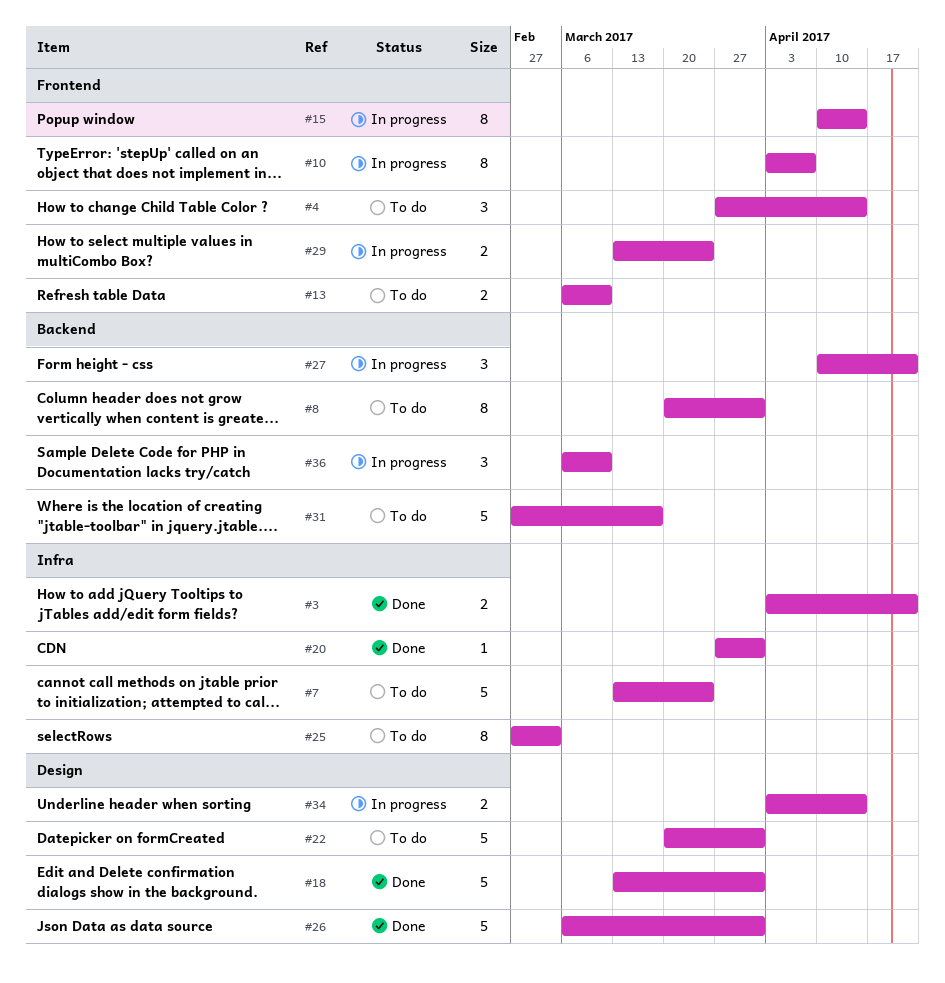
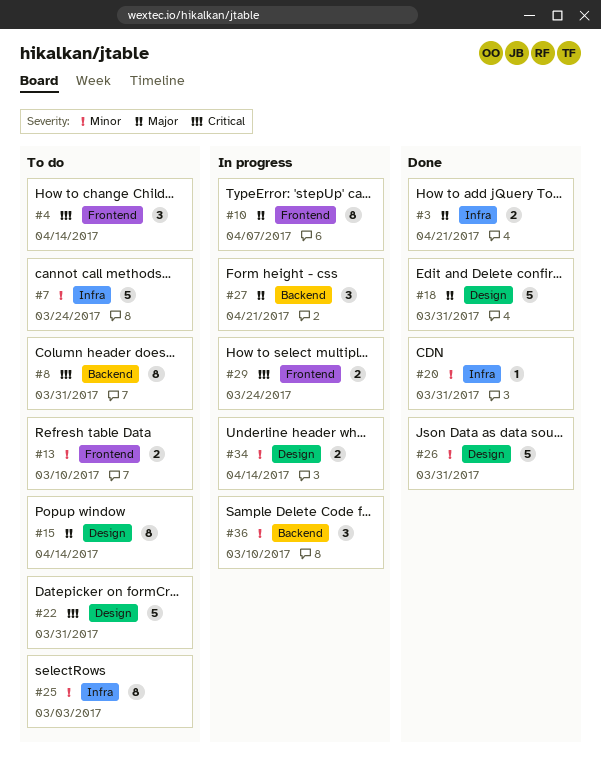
#15, status: In progress -> To do
#15, label: Frontend -> Design
#31: present -> none

